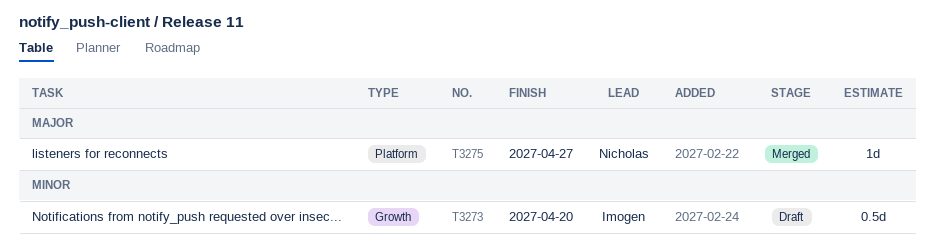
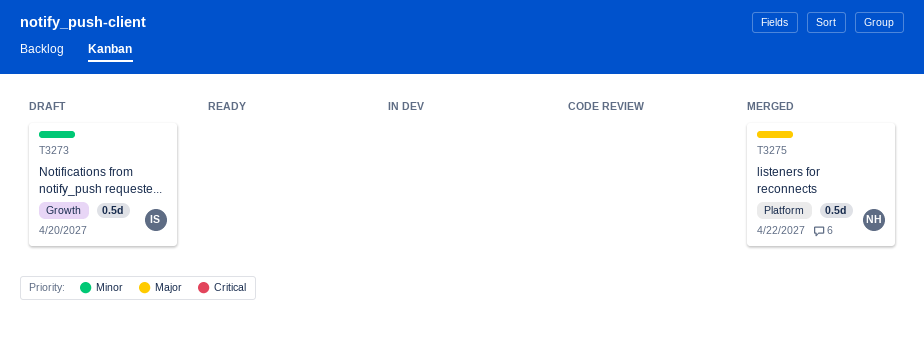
T3275, estimate: 1d -> 0.5d
T3275, due: Apr 27 -> Apr 22

